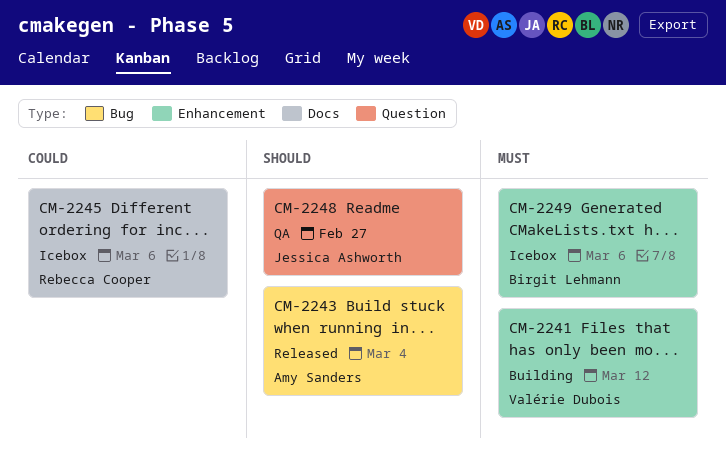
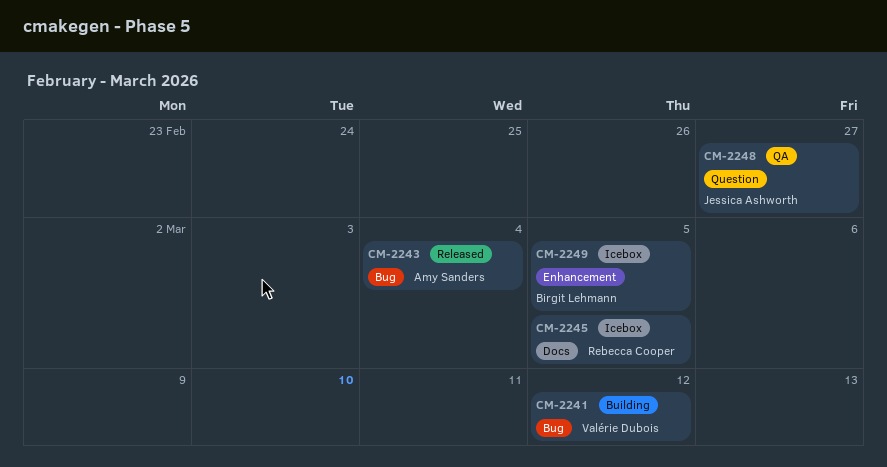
CM-2241, label: Enhancement -> Bug
CM-2245, due: Mar 6 -> Mar 5
CM-2249, due: Mar 6 -> Mar 5

